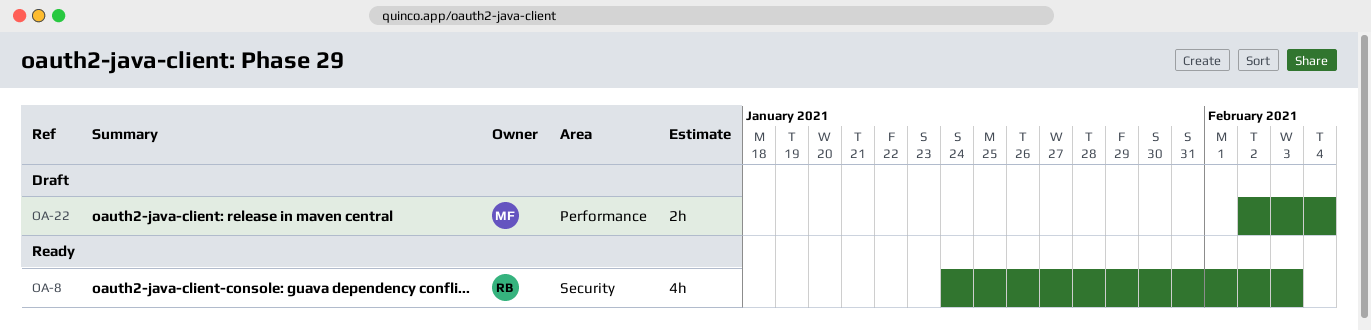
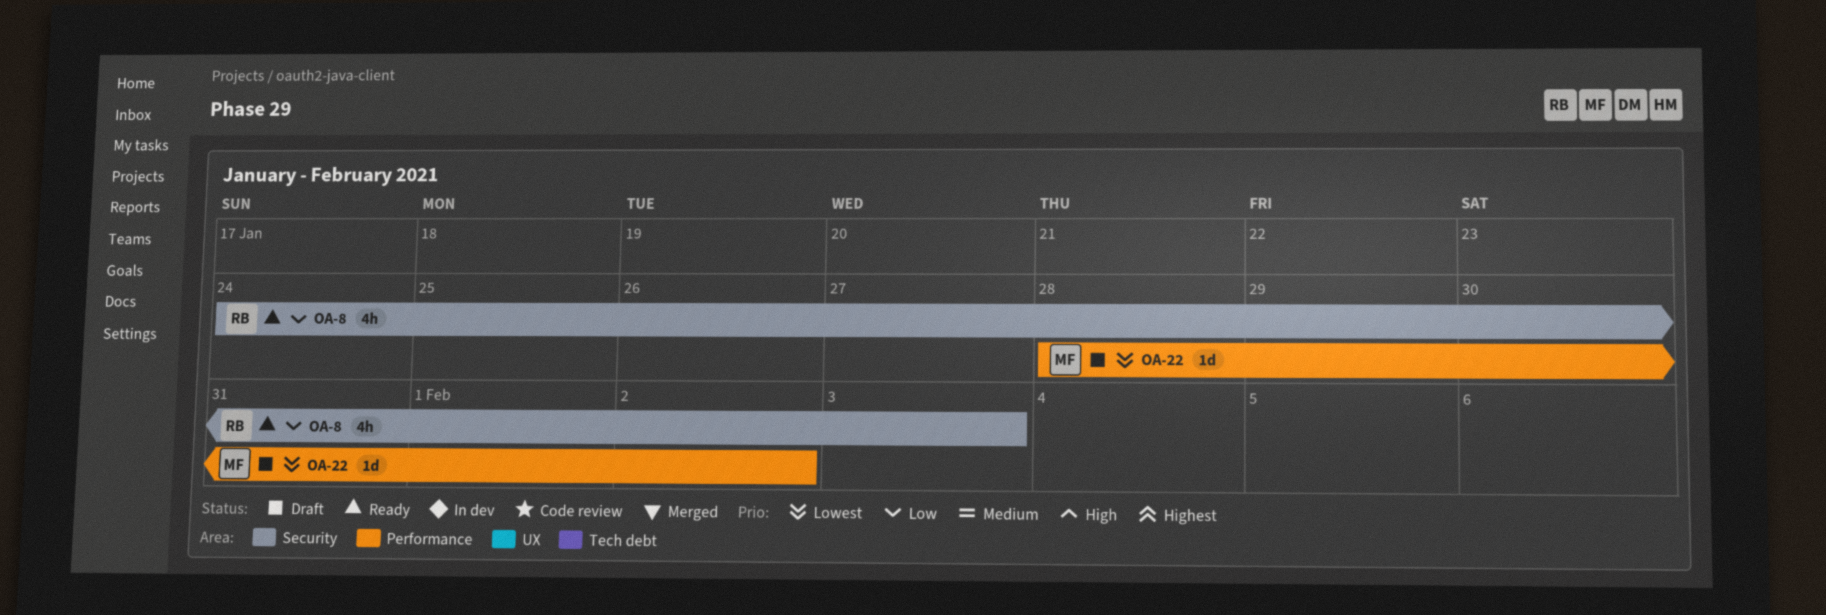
OA-22, estimate: 2h -> 1d
OA-22, start: Feb 2 -> Jan 28
OA-22, due: Feb 4 -> Feb 2

